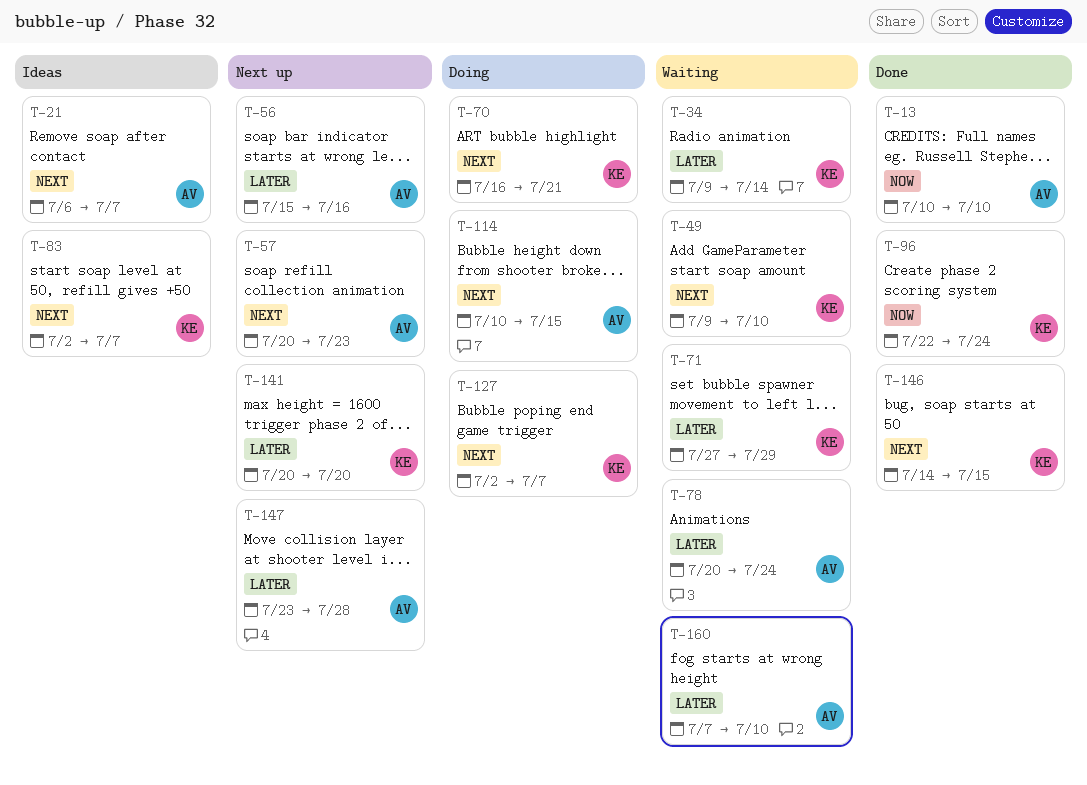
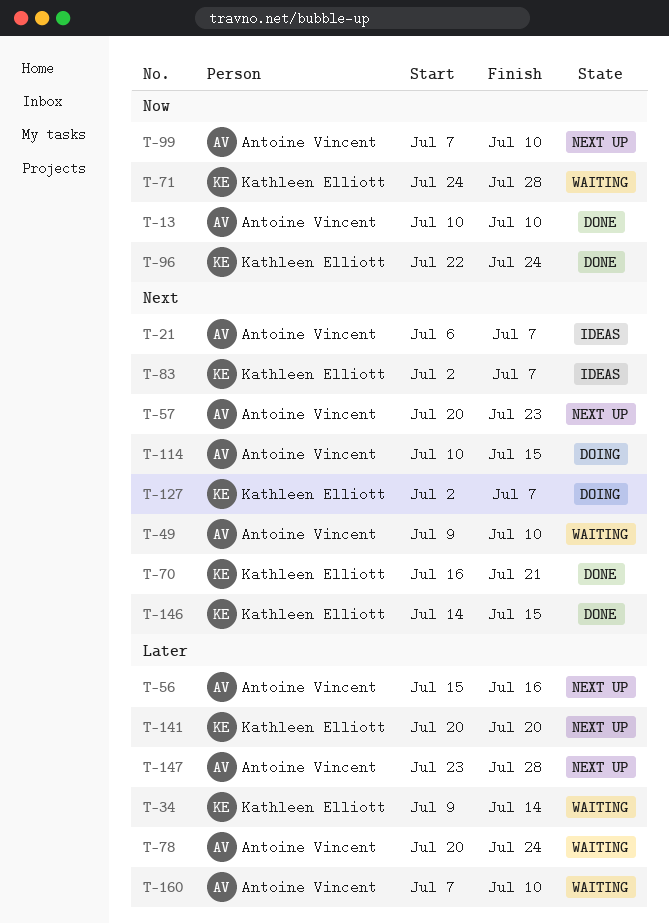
T-49, owner: Kathleen Elliott -> Antoine Vincent
T-70, status: Doing -> Done
T-71, priority: Later -> Now
T-71, start: Jul 27 -> Jul 24
T-71, due: Jul 29 -> Jul 28
T-99: none -> present

